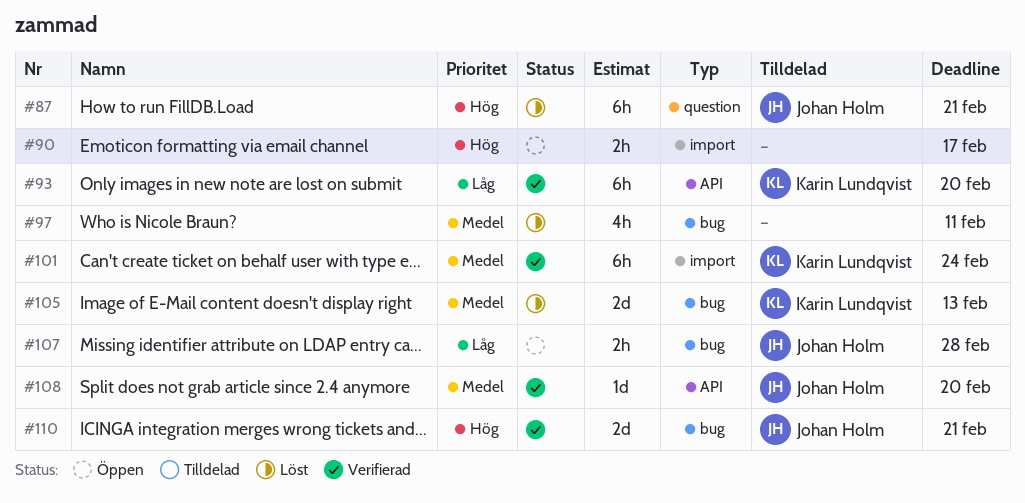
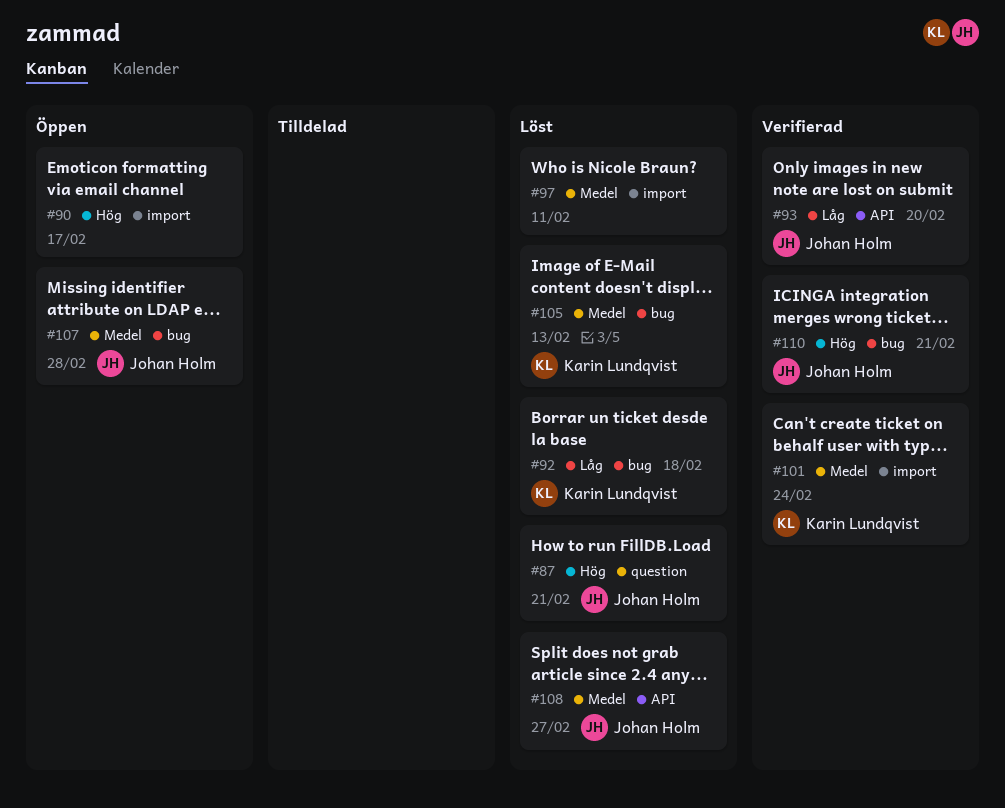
#92: none -> present
#93, owner: Karin Lundqvist -> Johan Holm
#97, label: bug -> import
#107, priority: Låg -> Medel
#108, status: Verifierad -> Löst
#108, due: Feb 20 -> Feb 27

